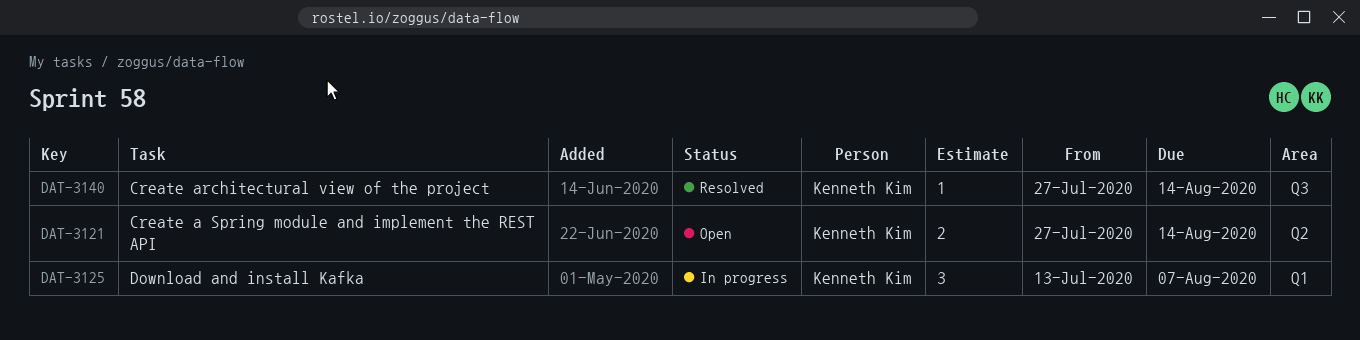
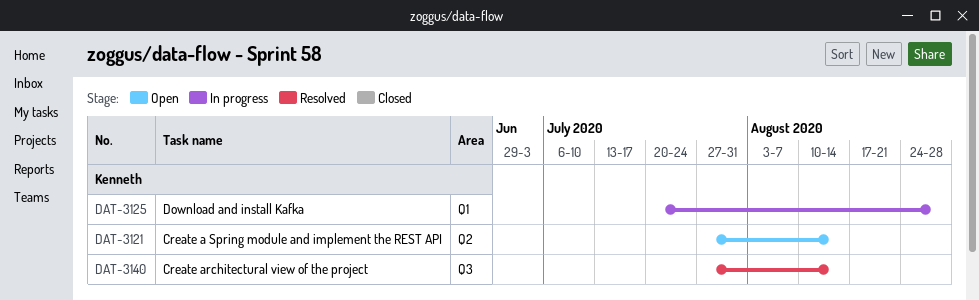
DAT-3125, start: Jul 13 -> Jul 20
DAT-3125, due: Aug 7 -> Aug 28

